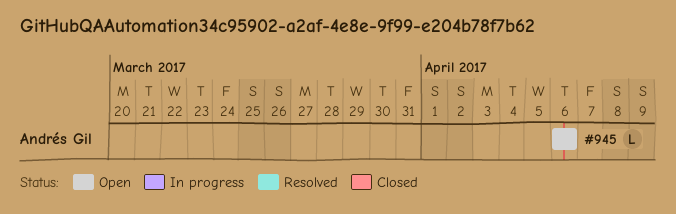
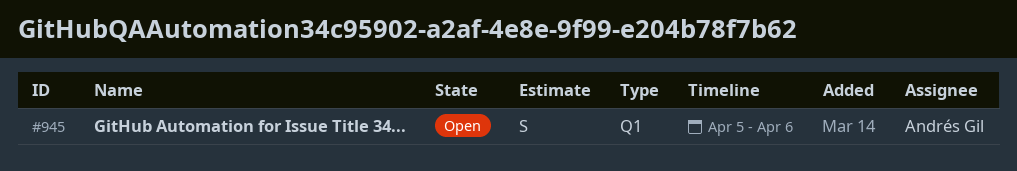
#945, estimate: L -> S
#945, start: Apr 6 -> Apr 5

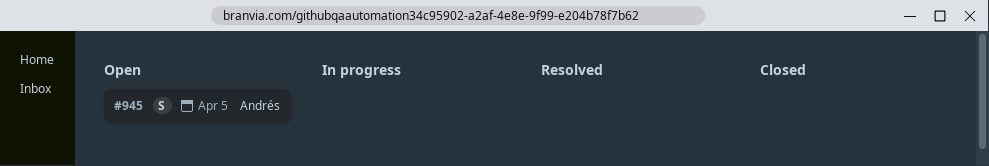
#945, due: Apr 6 -> Apr 5

